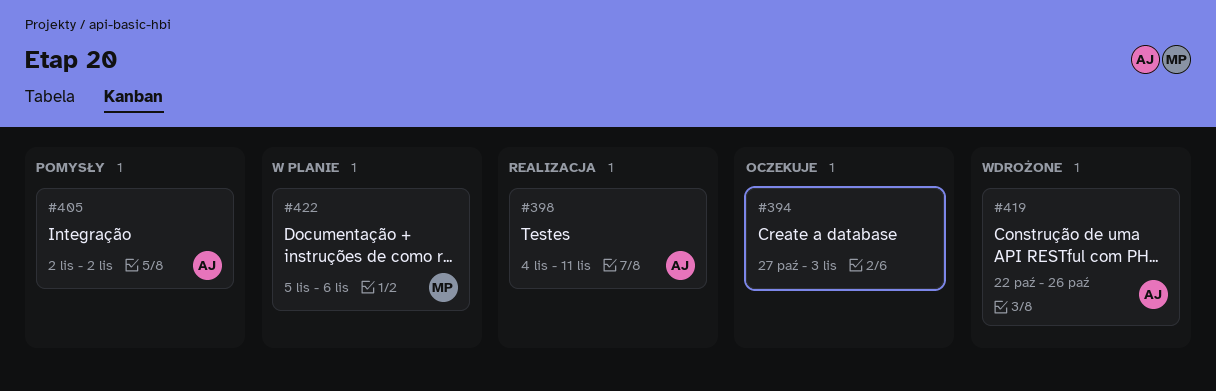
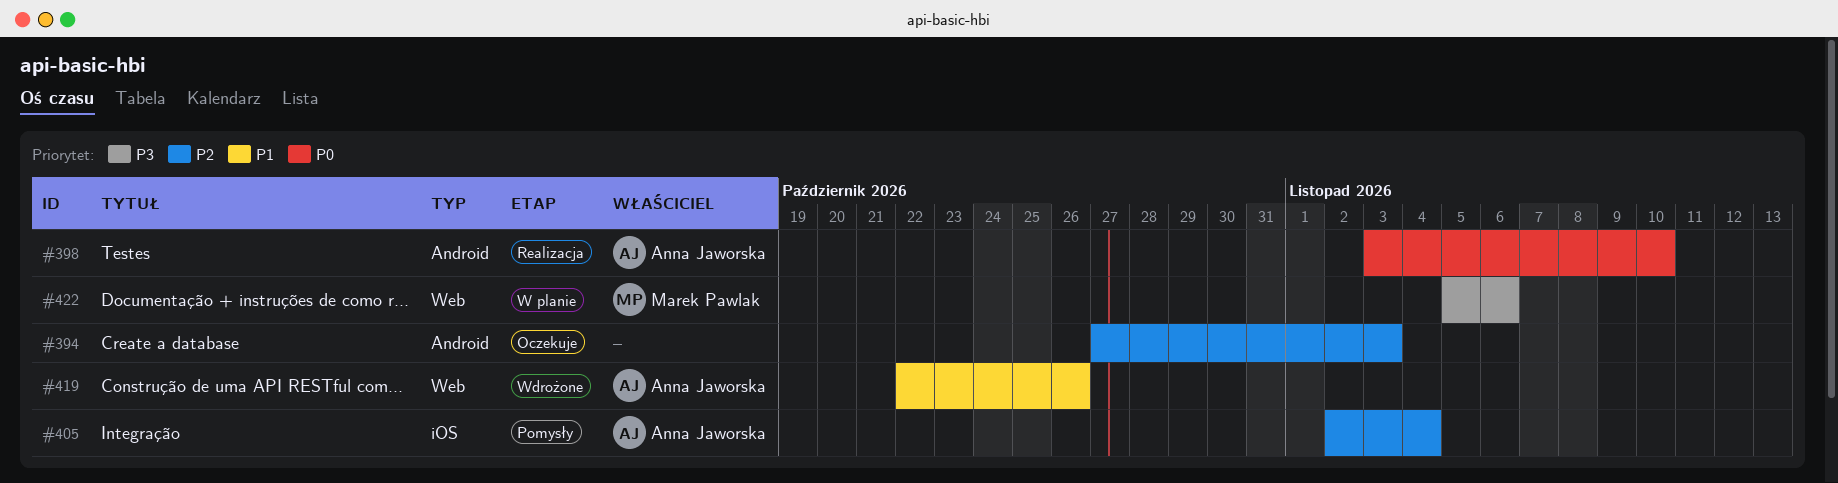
#398, start: Nov 4 -> Nov 3
#398, due: Nov 11 -> Nov 10
#405, due: Nov 2 -> Nov 4

